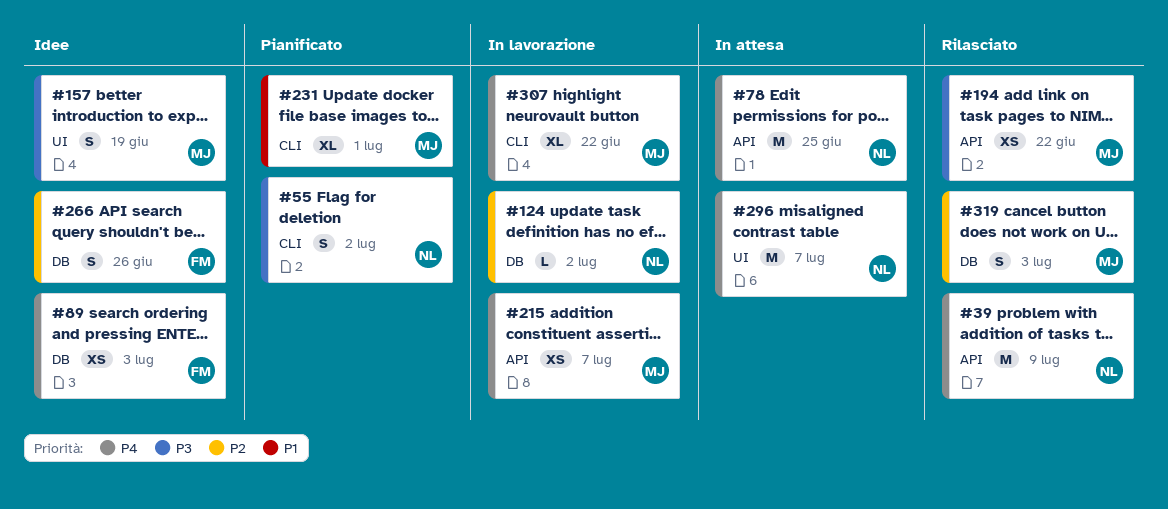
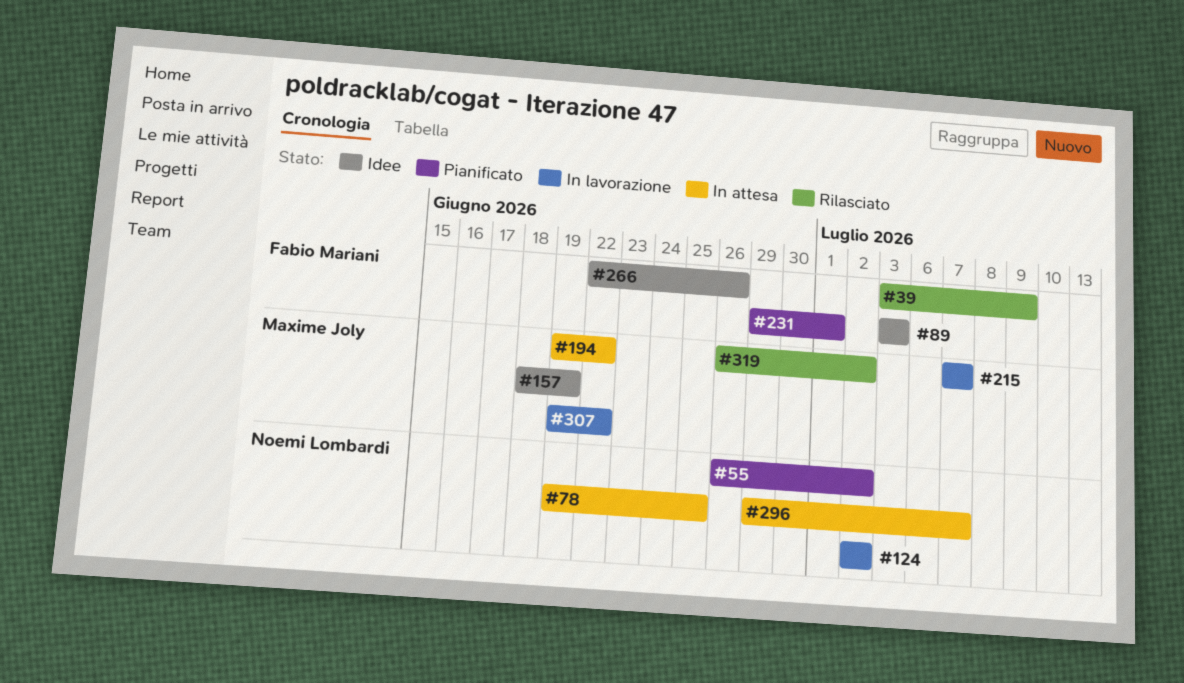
#39, owner: Noemi Lombardi -> Fabio Mariani
#194, status: Rilasciato -> In attesa
#231, owner: Maxime Joly -> Fabio Mariani
#319, due: Jul 3 -> Jul 2

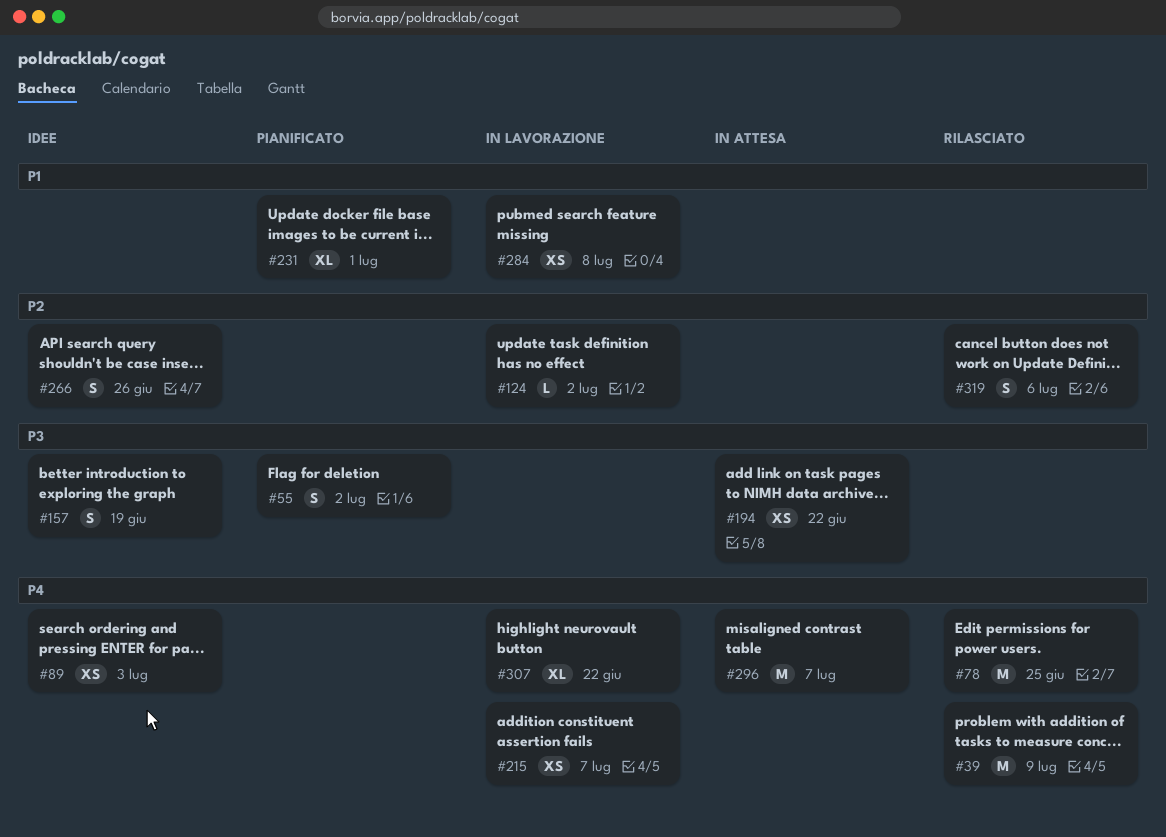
#78, status: In attesa -> Rilasciato
#284: none -> present
#319, due: Jul 2 -> Jul 6

